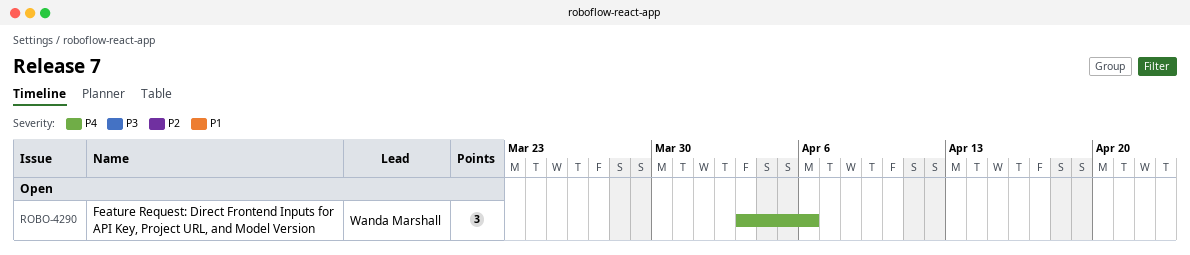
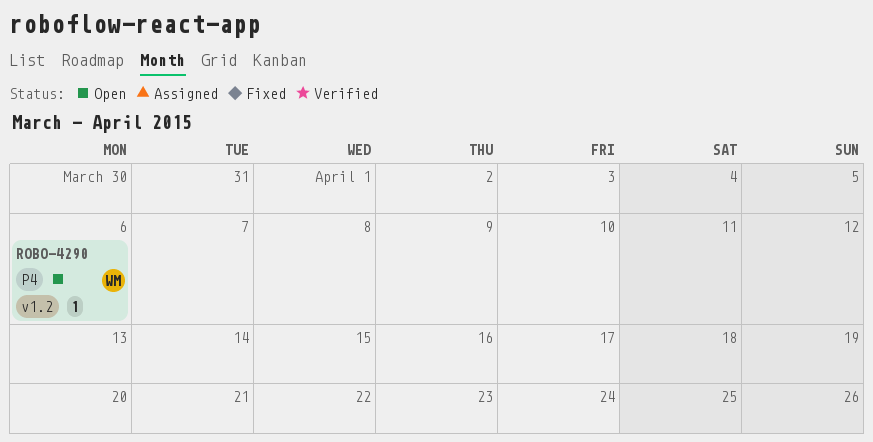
ROBO-4290, estimate: 3 -> 1

